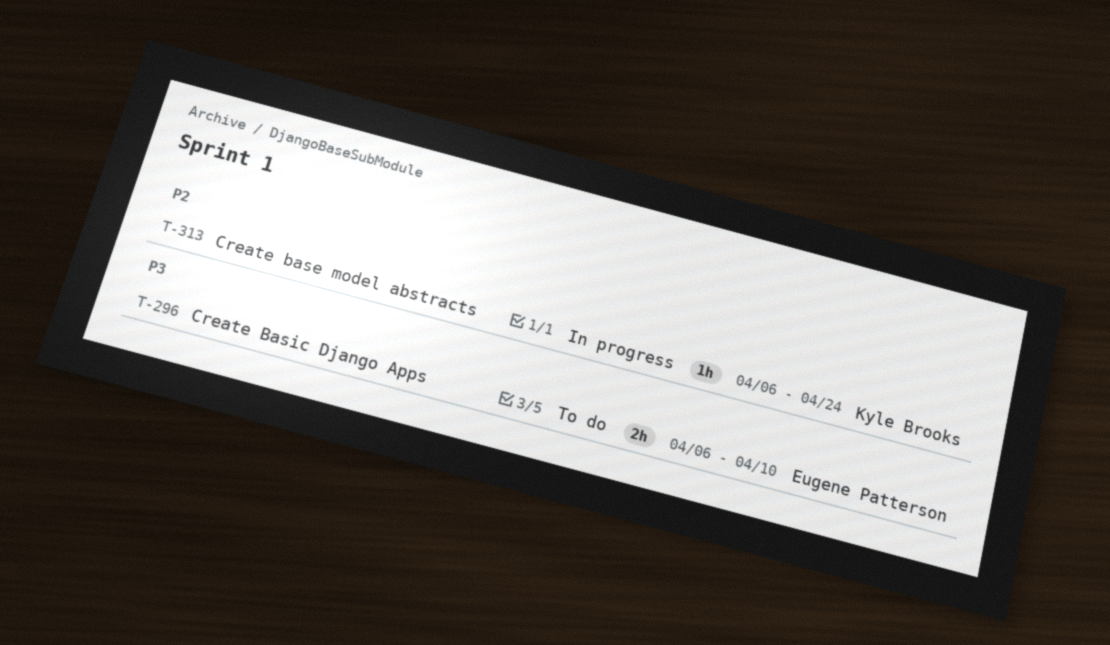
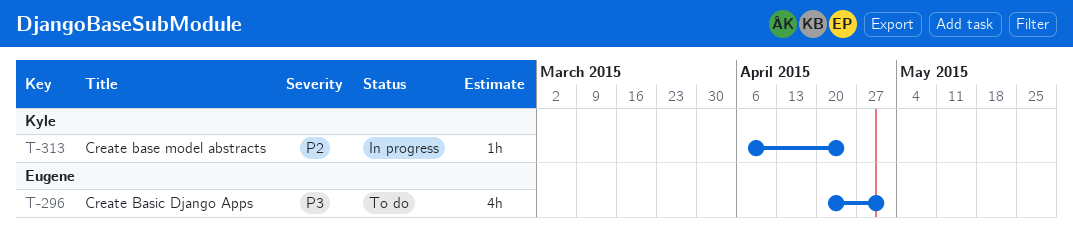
T-296, estimate: 2h -> 4h
T-296, start: Apr 6 -> Apr 20
T-296, due: Apr 10 -> May 1

